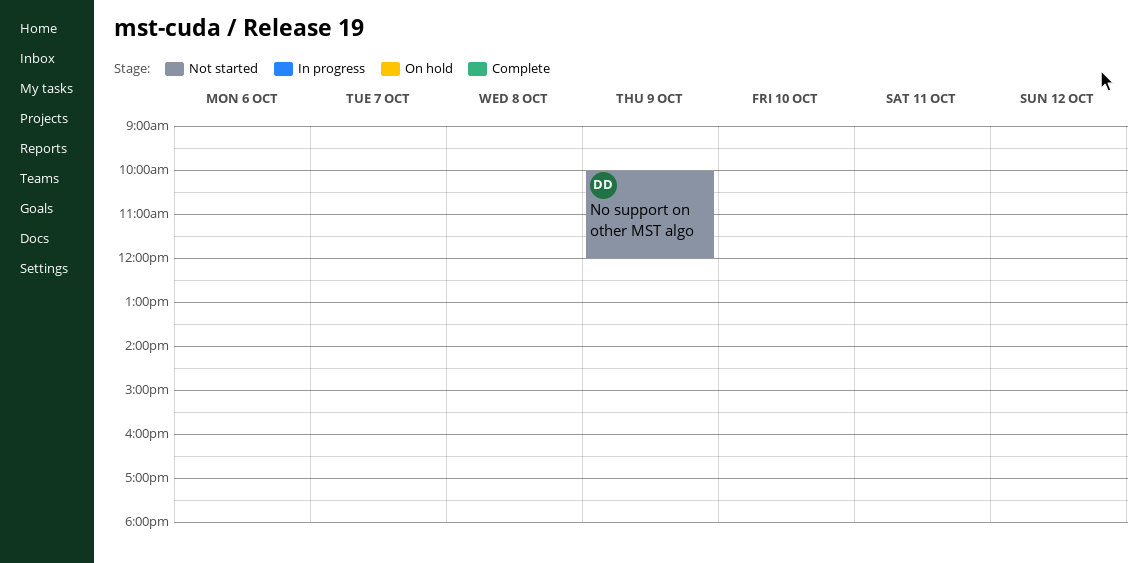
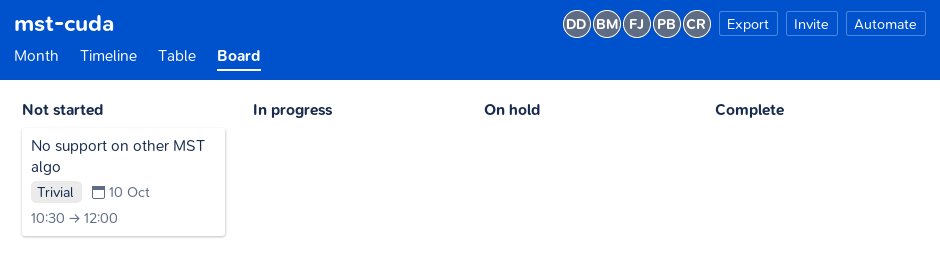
No support on other MST algo, day: Oct 9 -> Oct 10
No support on other MST algo, begins: 10:00 -> 10:30

